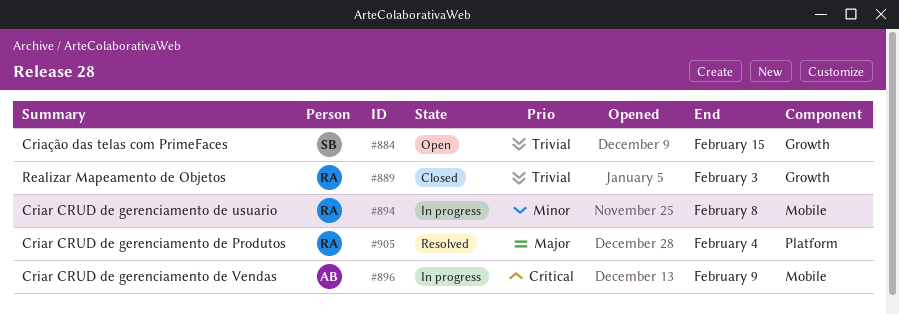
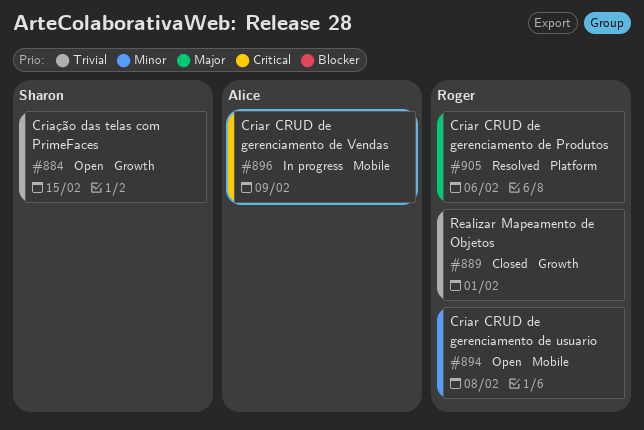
#889, due: Feb 3 -> Feb 1
#894, status: In progress -> Open
#905, due: Feb 4 -> Feb 6

